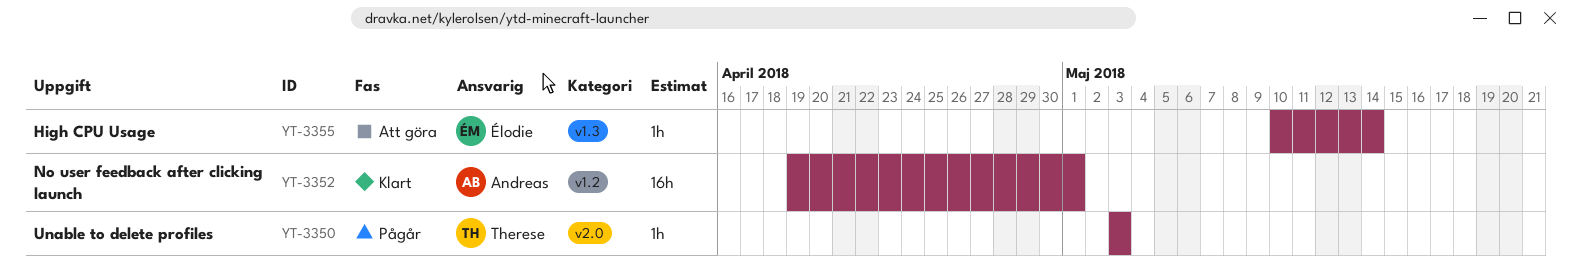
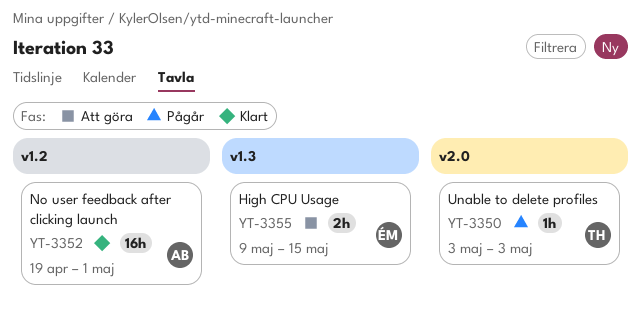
YT-3355, estimate: 1h -> 2h
YT-3355, start: May 10 -> May 9
YT-3355, due: May 14 -> May 15

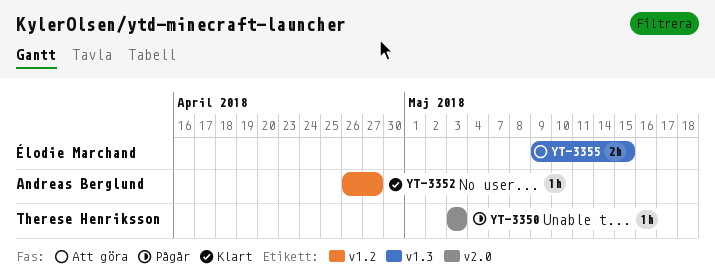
YT-3352, estimate: 16h -> 1h
YT-3352, start: Apr 19 -> Apr 26
YT-3352, due: May 1 -> Apr 27

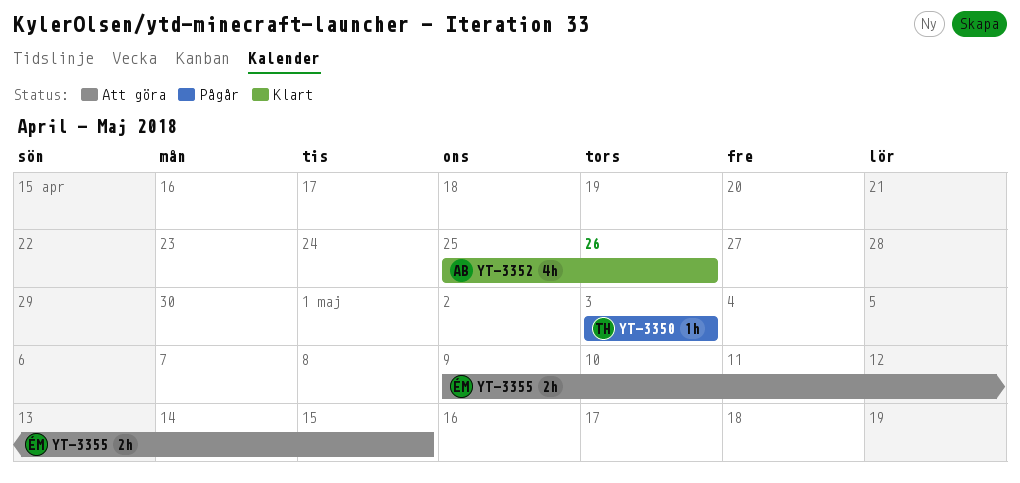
YT-3352, estimate: 1h -> 4h
YT-3352, start: Apr 26 -> Apr 25
YT-3352, due: Apr 27 -> Apr 26

